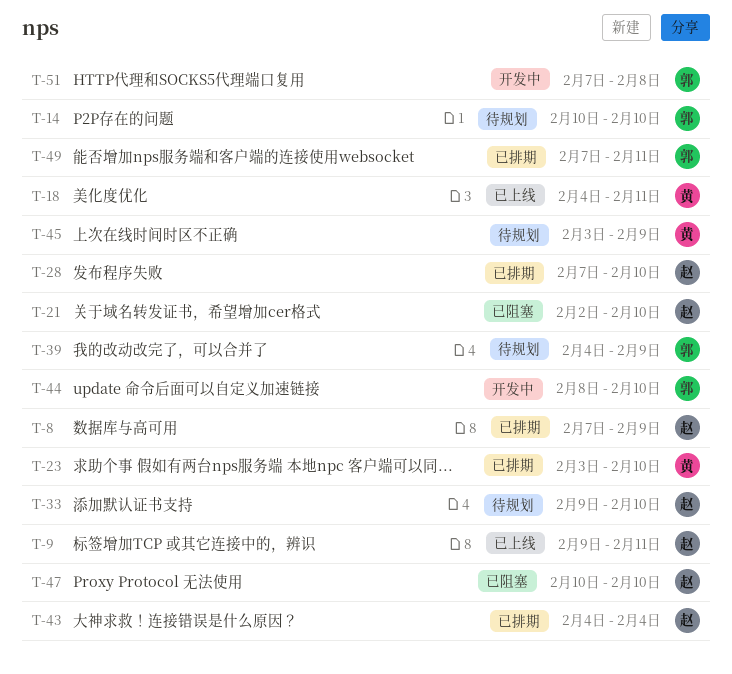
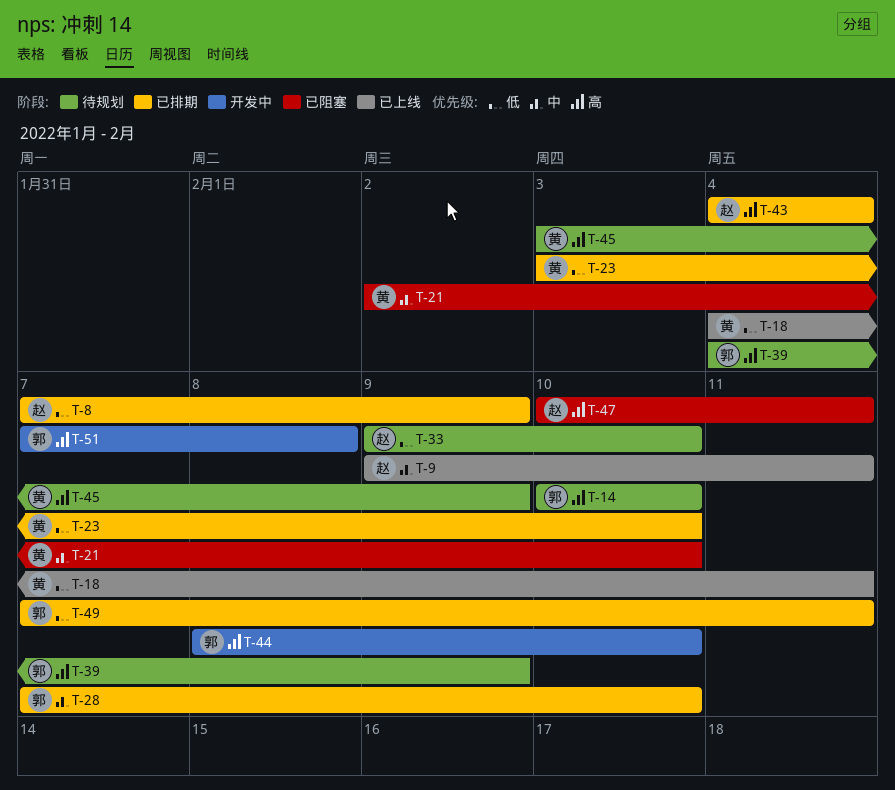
T-21, owner: 赵 -> 黄
T-28, owner: 赵 -> 郭
T-47, due: Feb 10 -> Feb 11

